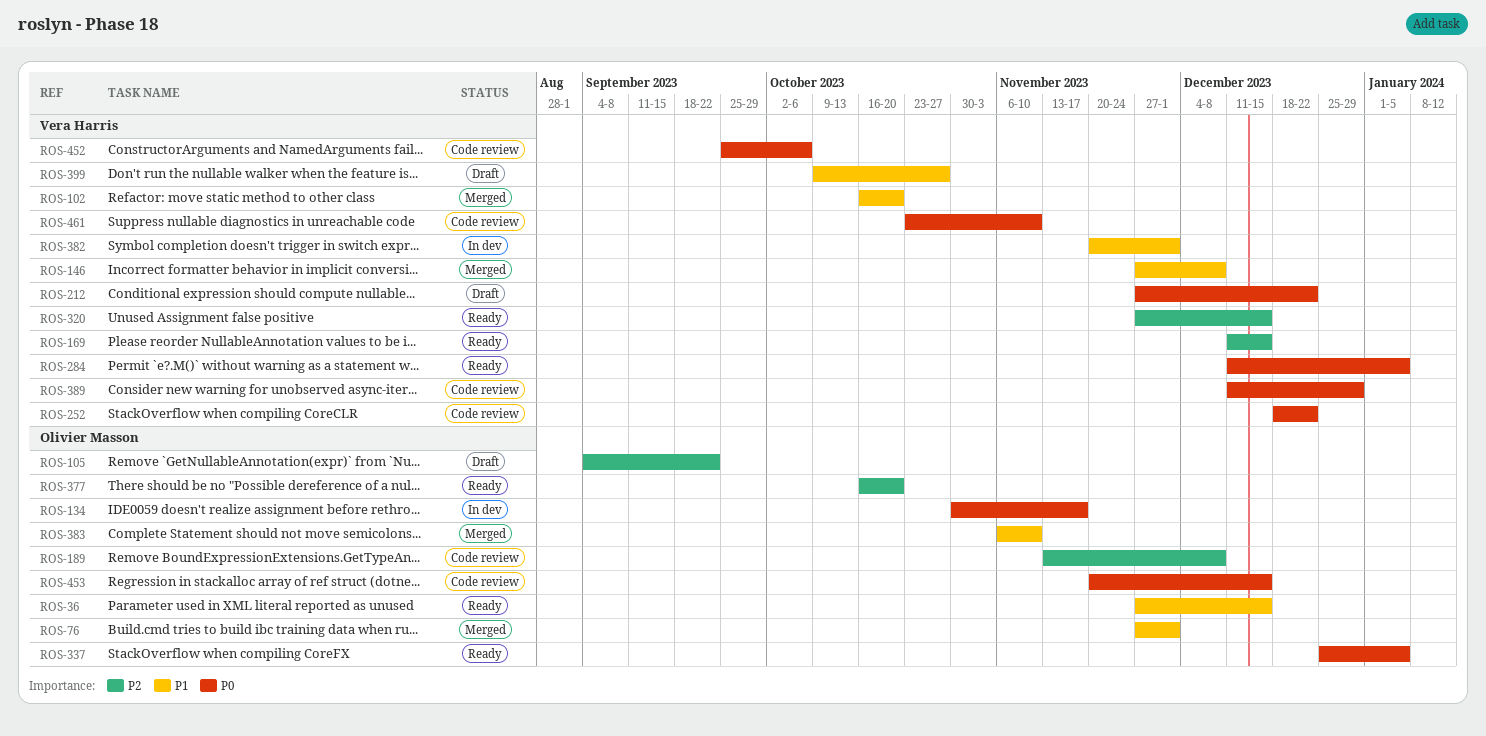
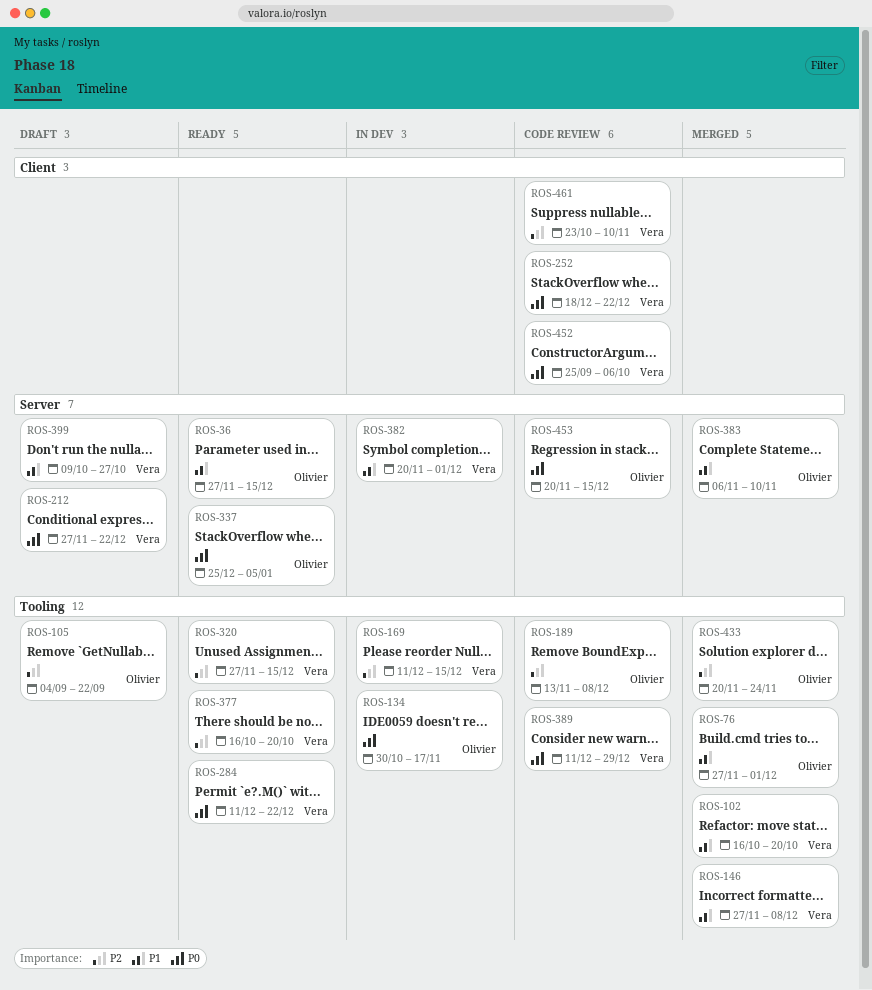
ROS-169, status: Ready -> In dev
ROS-284, due: Jan 5 -> Dec 22
ROS-377, owner: Olivier Masson -> Vera Harris
ROS-433: none -> present
ROS-461, priority: P0 -> P2

